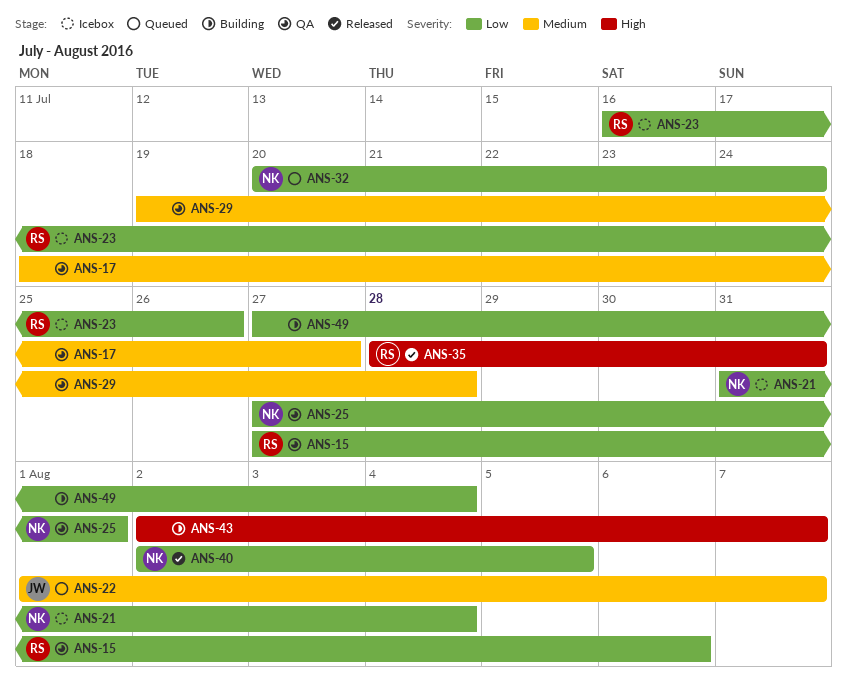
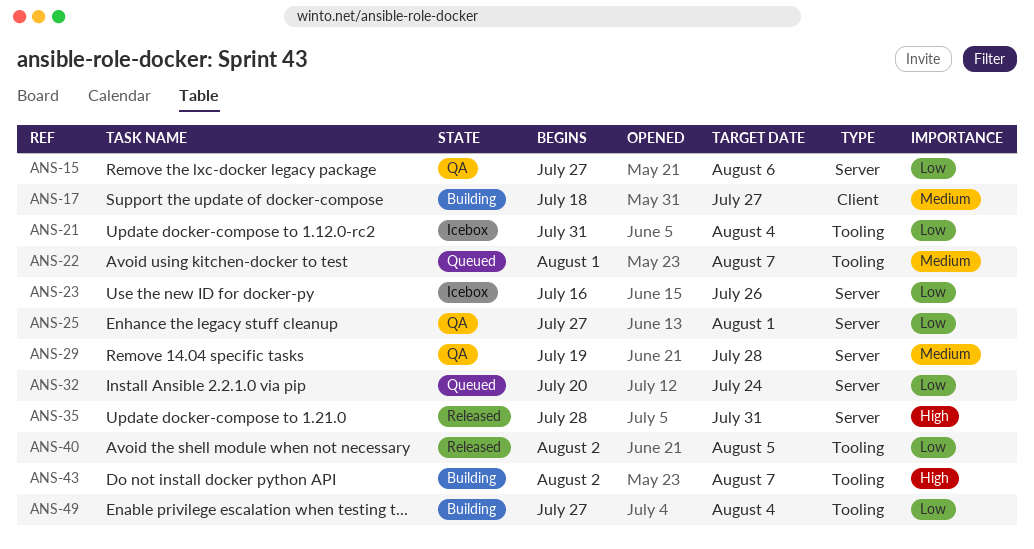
ANS-17, status: QA -> Building

